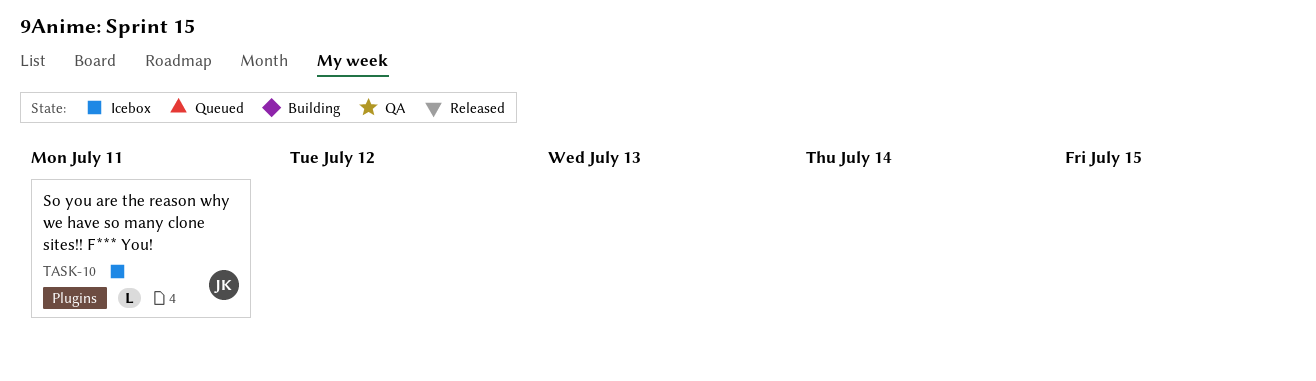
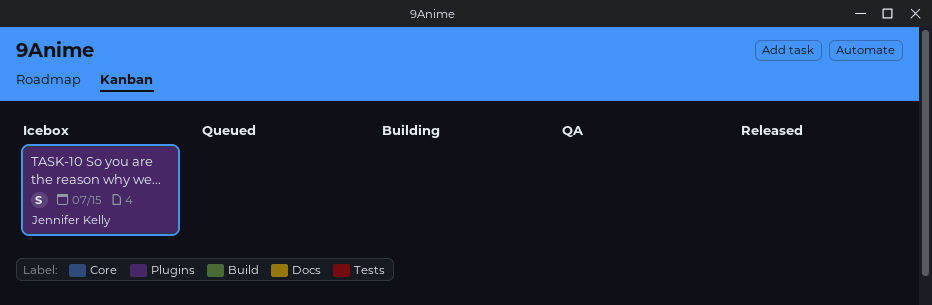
TASK-10, estimate: L -> S
TASK-10, due: Jul 11 -> Jul 15

